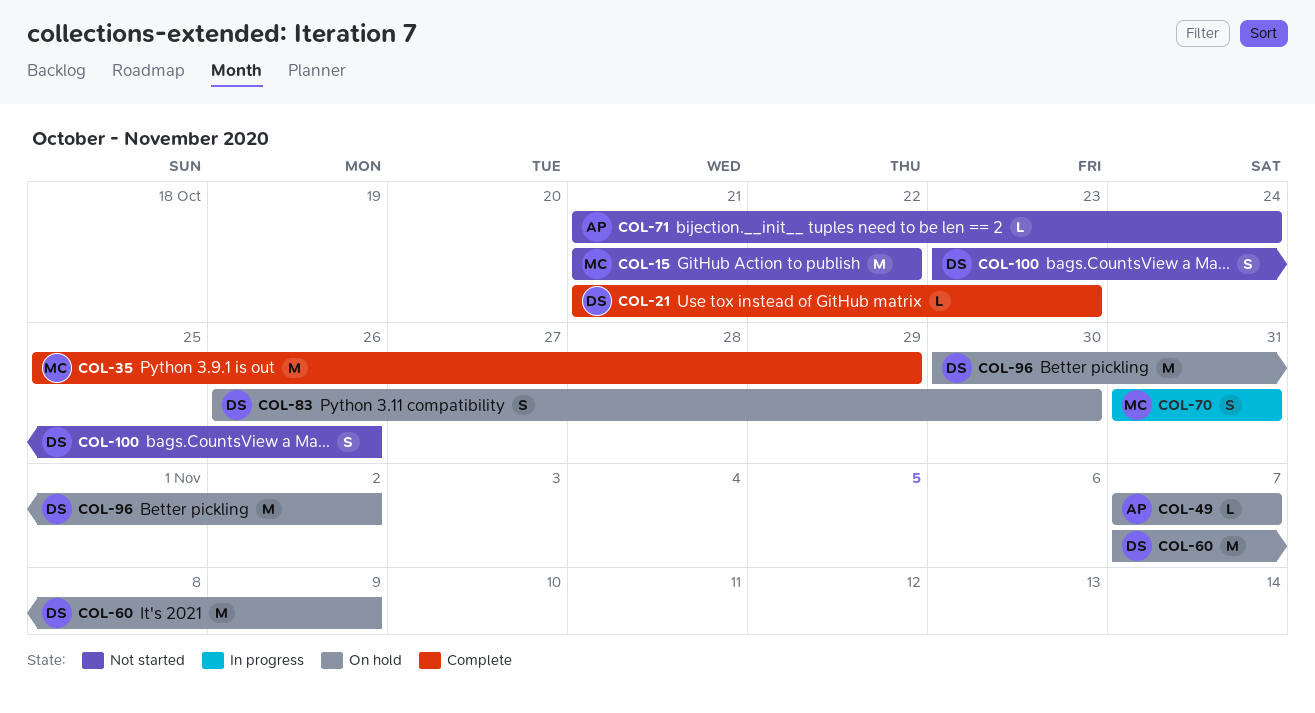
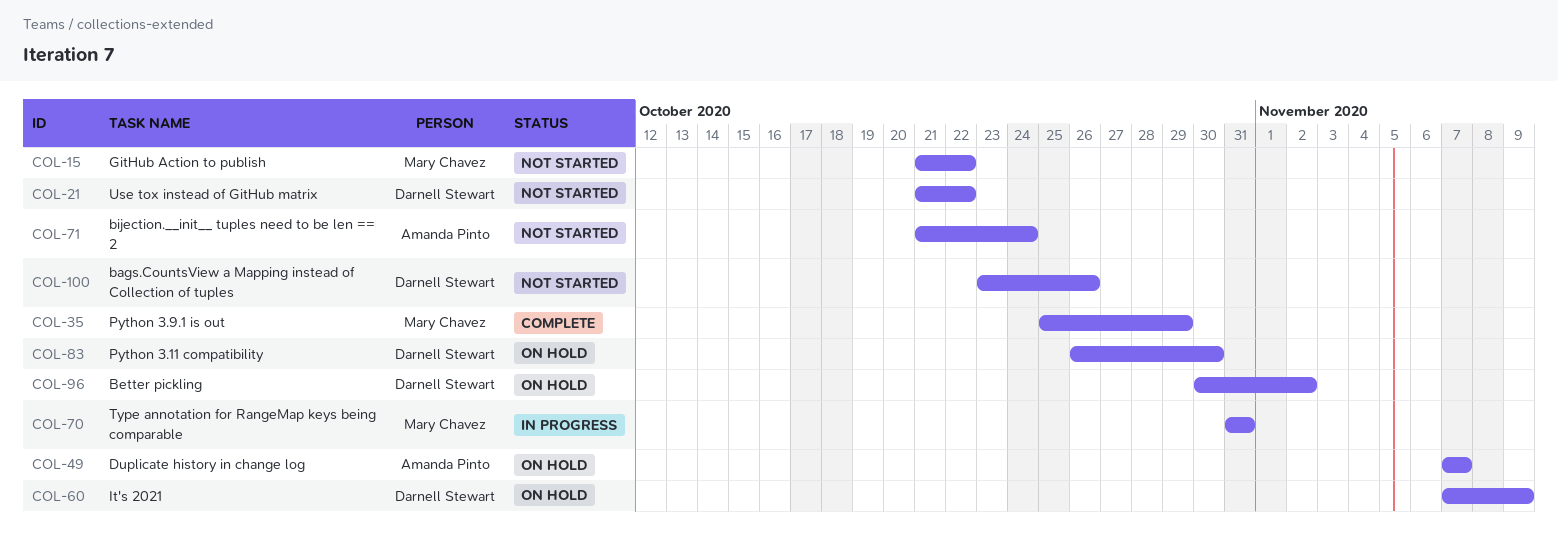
COL-21, status: Complete -> Not started
COL-21, due: Oct 23 -> Oct 22

